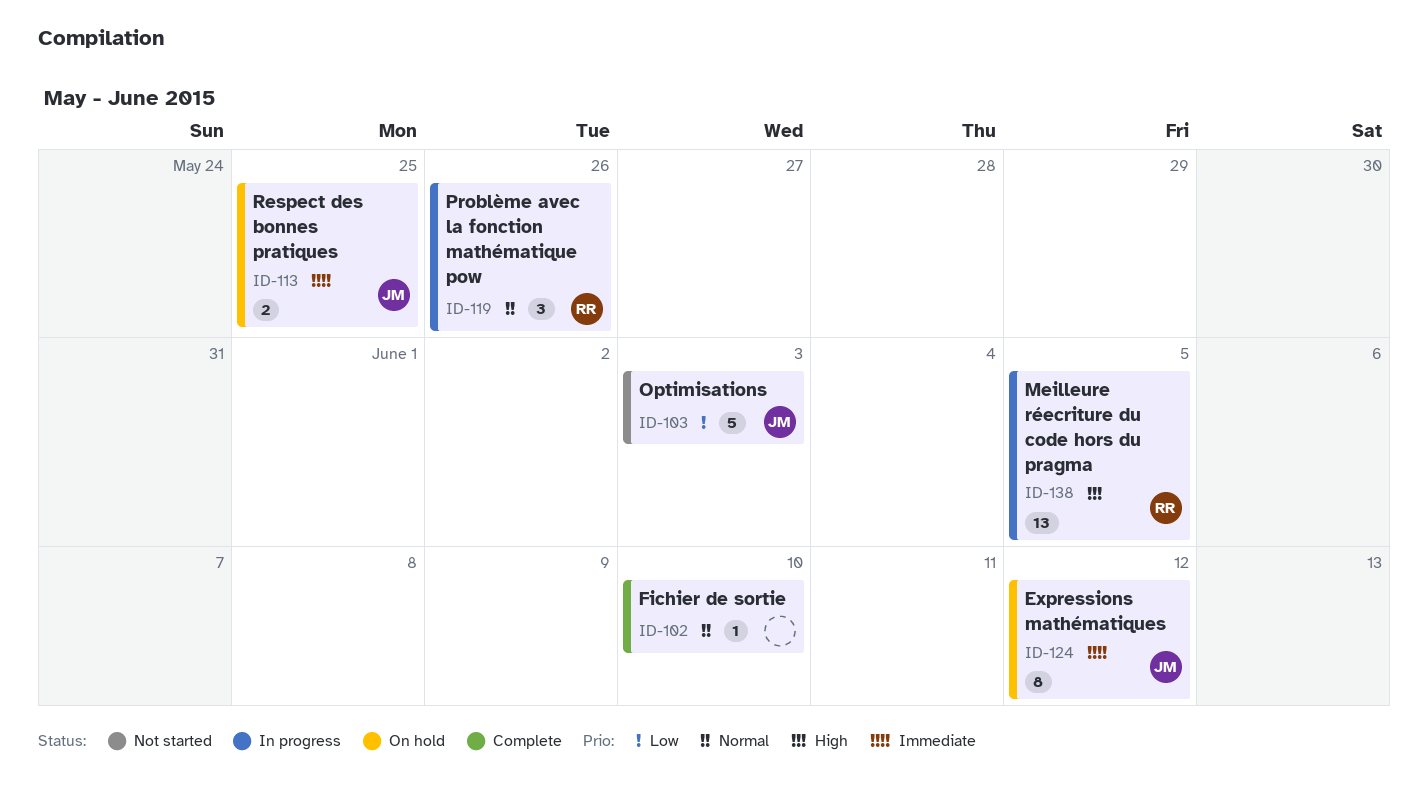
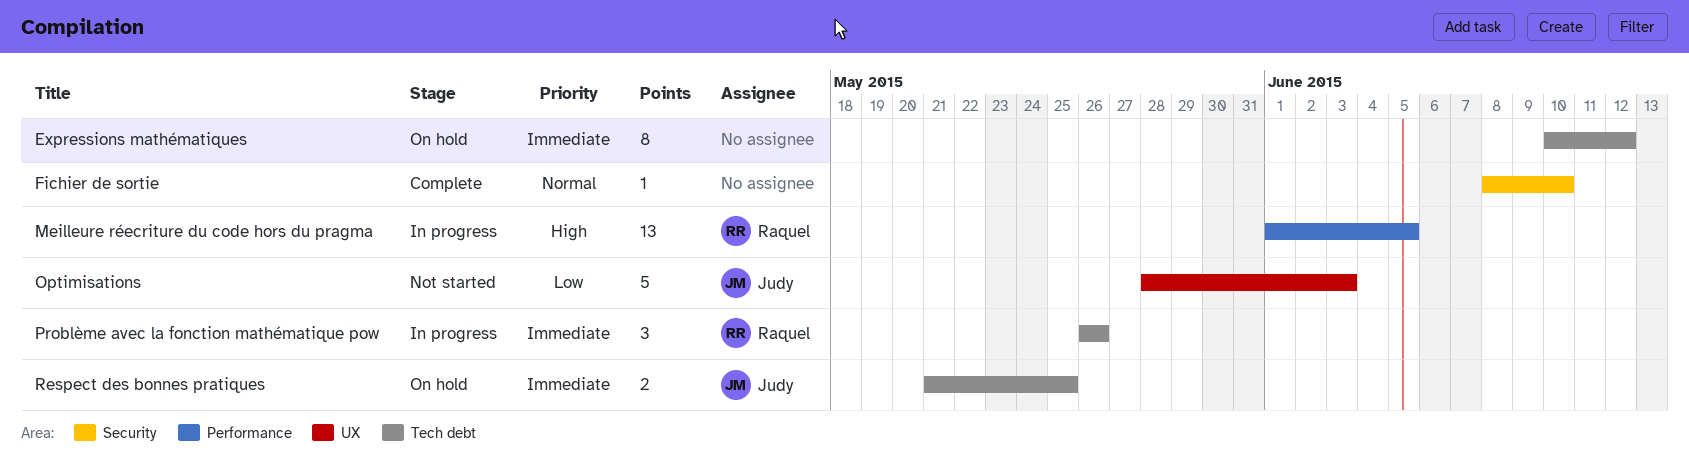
Expressions mathématiques, owner: Judy -> none
Problème avec la fonction mathématique pow, priority: Normal -> Immediate

